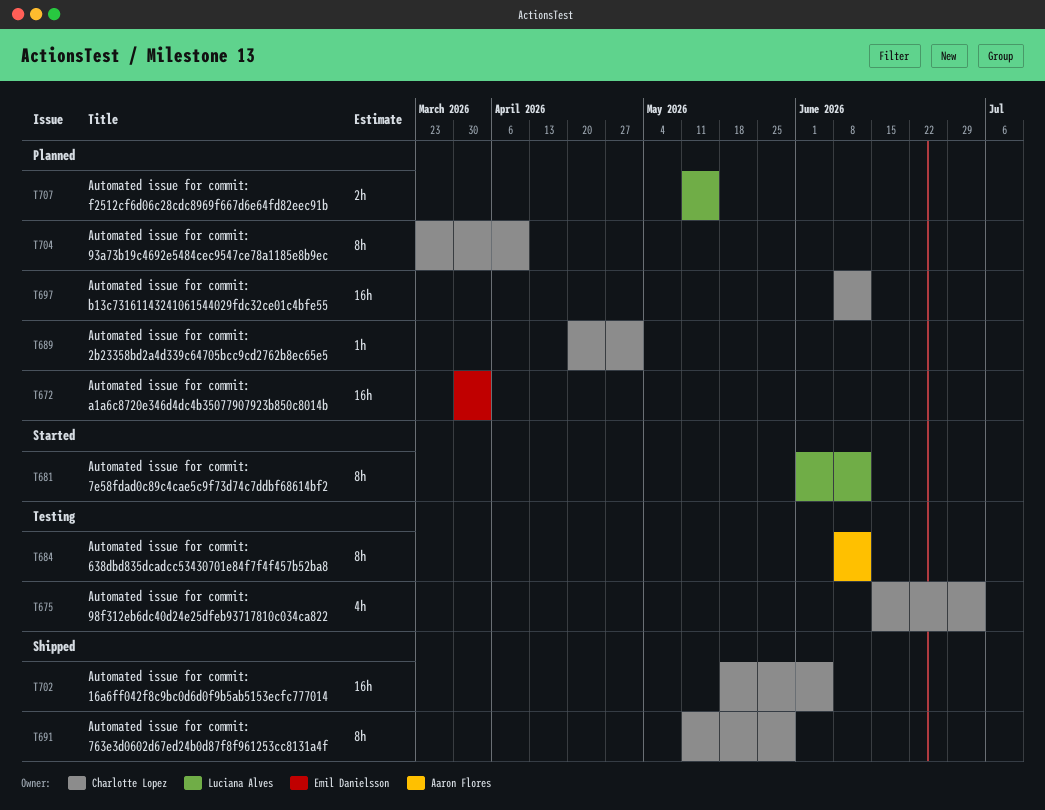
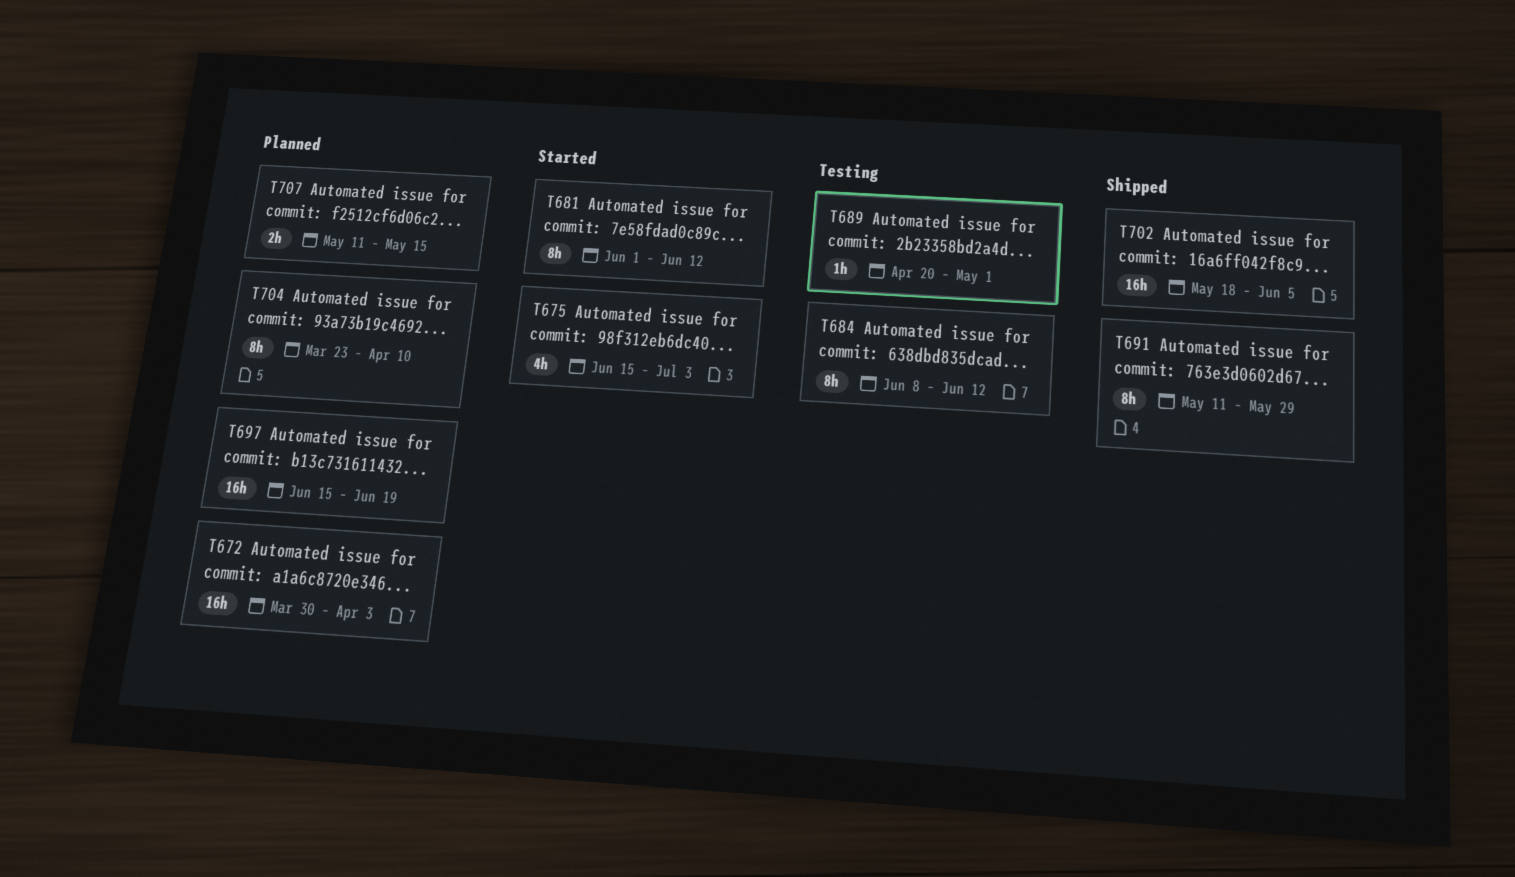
T675, status: Testing -> Started
T689, status: Planned -> Testing
T697, start: Jun 8 -> Jun 15
T697, due: Jun 12 -> Jun 19

